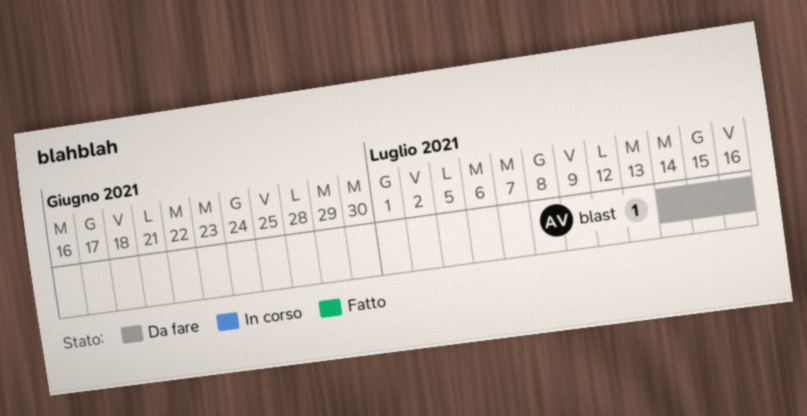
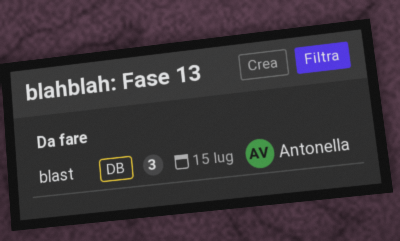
blast, estimate: 1 -> 3
blast, due: Jul 16 -> Jul 15

